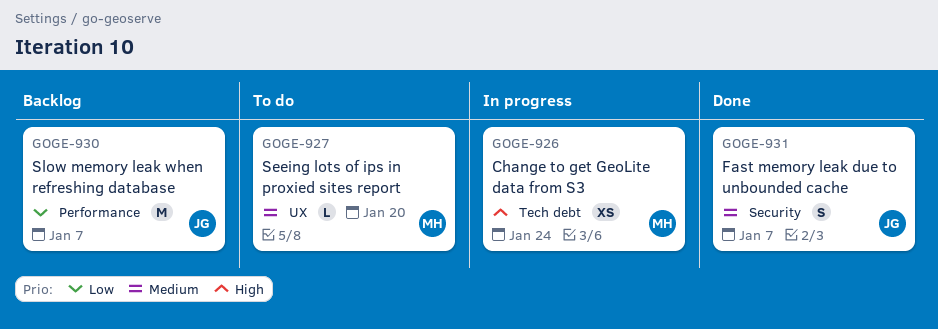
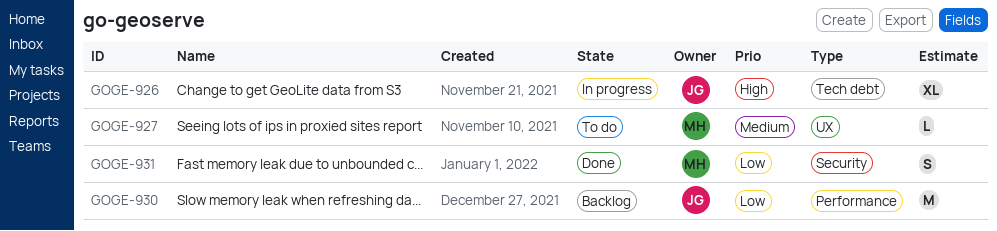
GOGE-926, owner: MH -> JG
GOGE-926, estimate: XS -> XL
GOGE-931, owner: JG -> MH
GOGE-931, priority: Medium -> Low

